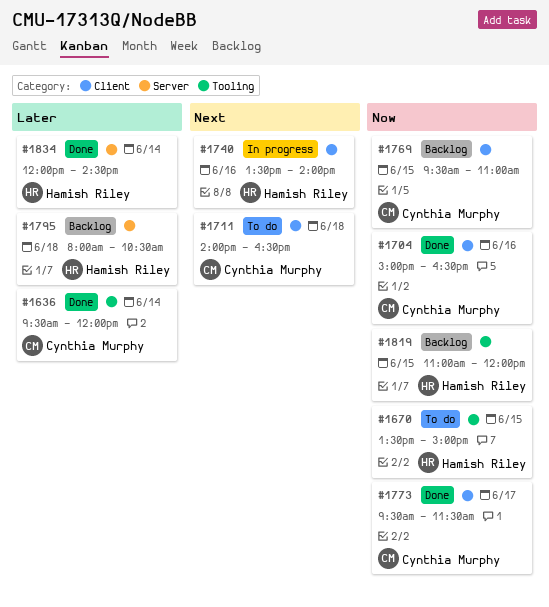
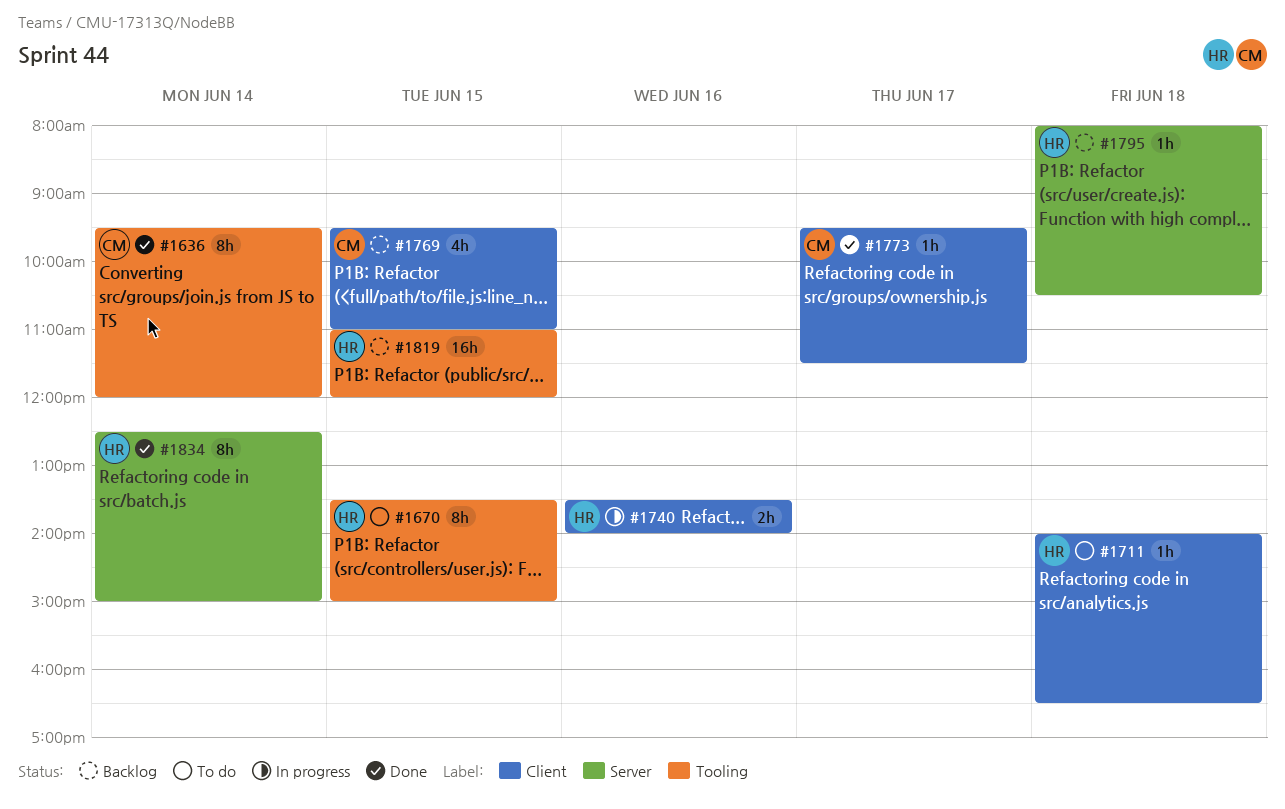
#1704: present -> none
#1711, owner: Cynthia Murphy -> Hamish Riley
#1834, begins: 12:00 -> 12:30
#1834, ends: 14:30 -> 15:00

